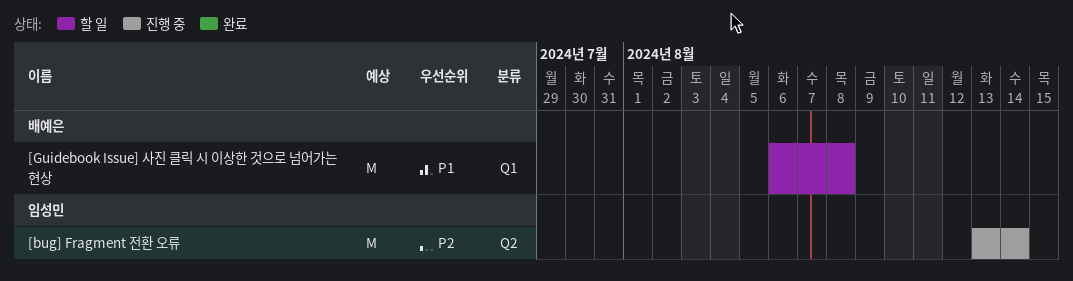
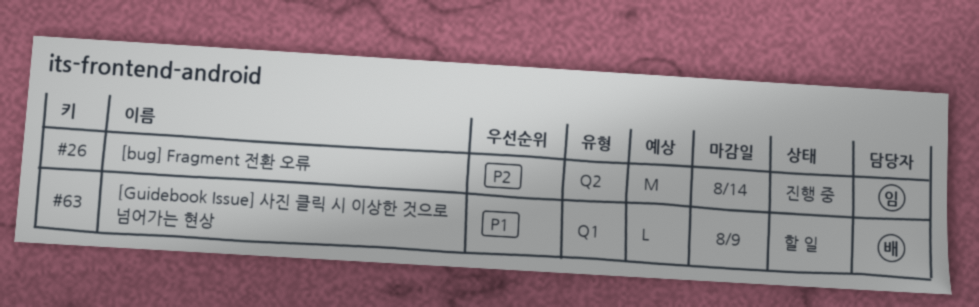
[Guidebook Issue] 사진 클릭 시 이상한 것으로 넘어가는 현상, estimate: M -> L
[Guidebook Issue] 사진 클릭 시 이상한 것으로 넘어가는 현상, due: Aug 8 -> Aug 9

